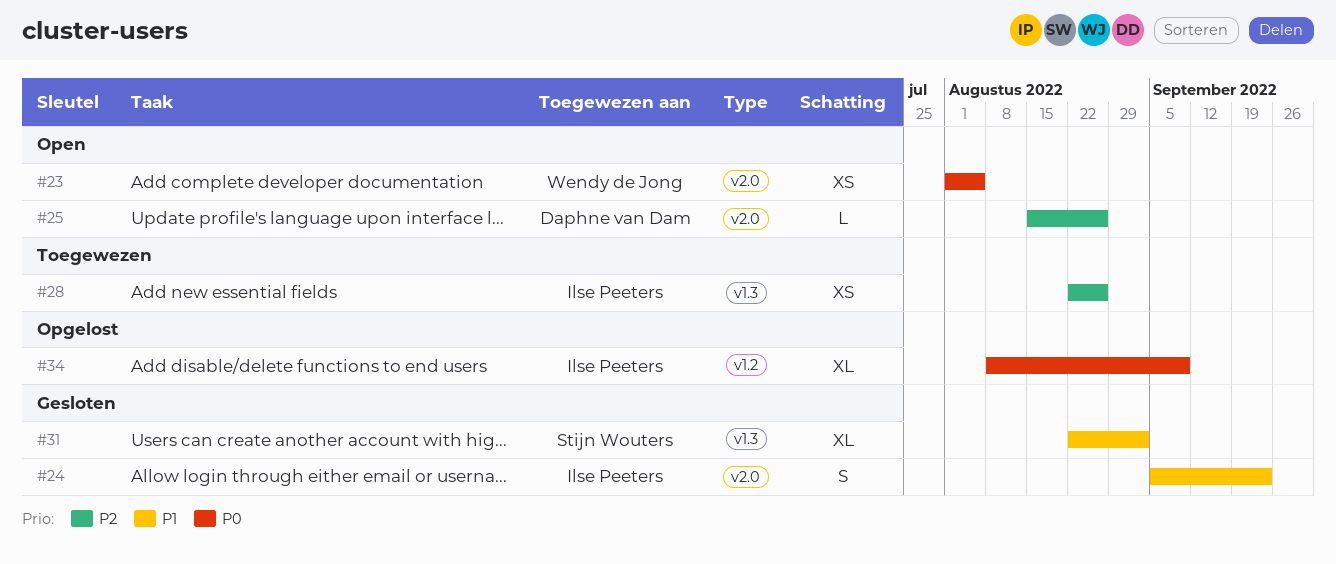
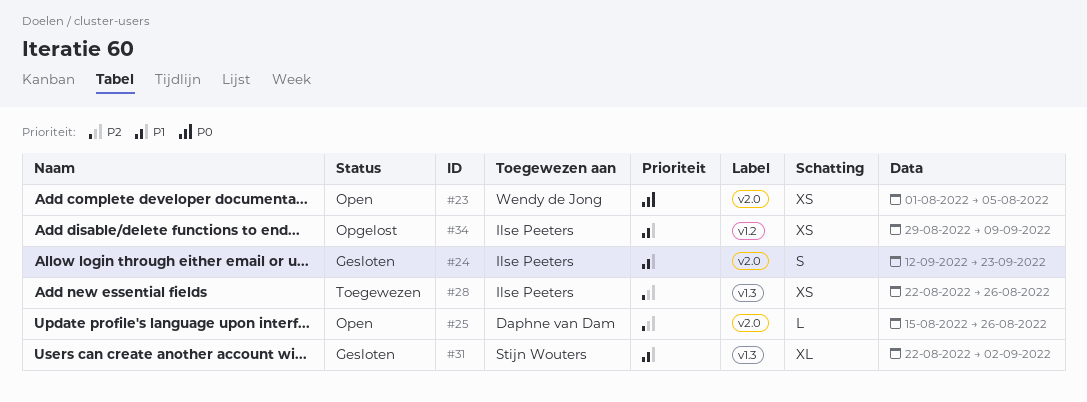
#24, start: Sep 5 -> Sep 12
#34, priority: P0 -> P1
#34, estimate: XL -> XS
#34, start: Aug 8 -> Aug 29

